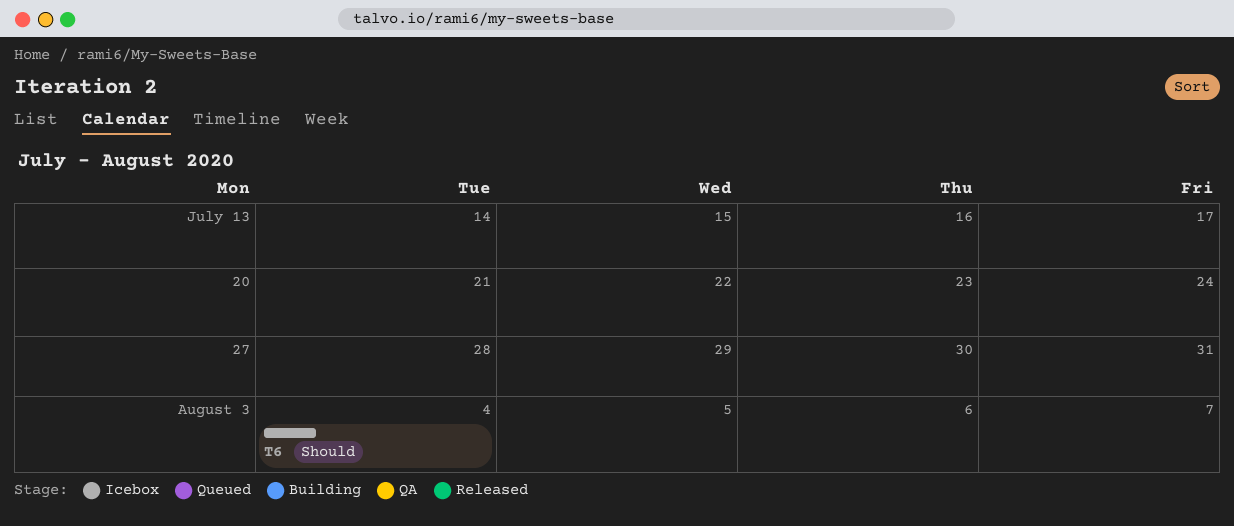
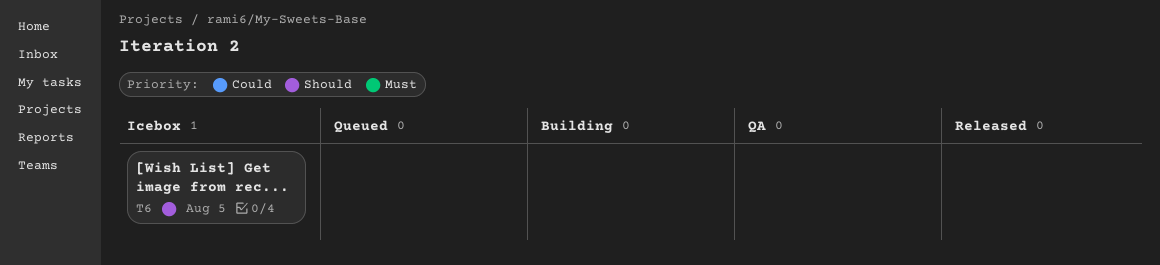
T6, due: Aug 4 -> Aug 5

